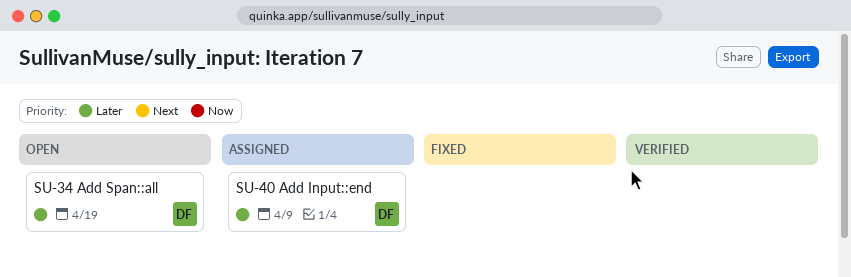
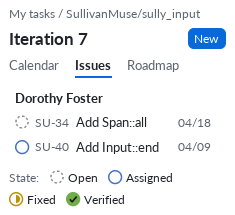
SU-34, due: Apr 19 -> Apr 18

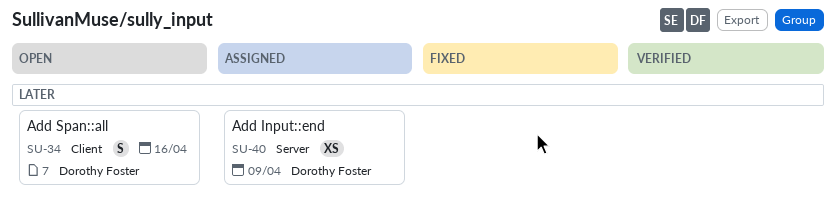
SU-34, due: Apr 18 -> Apr 16

